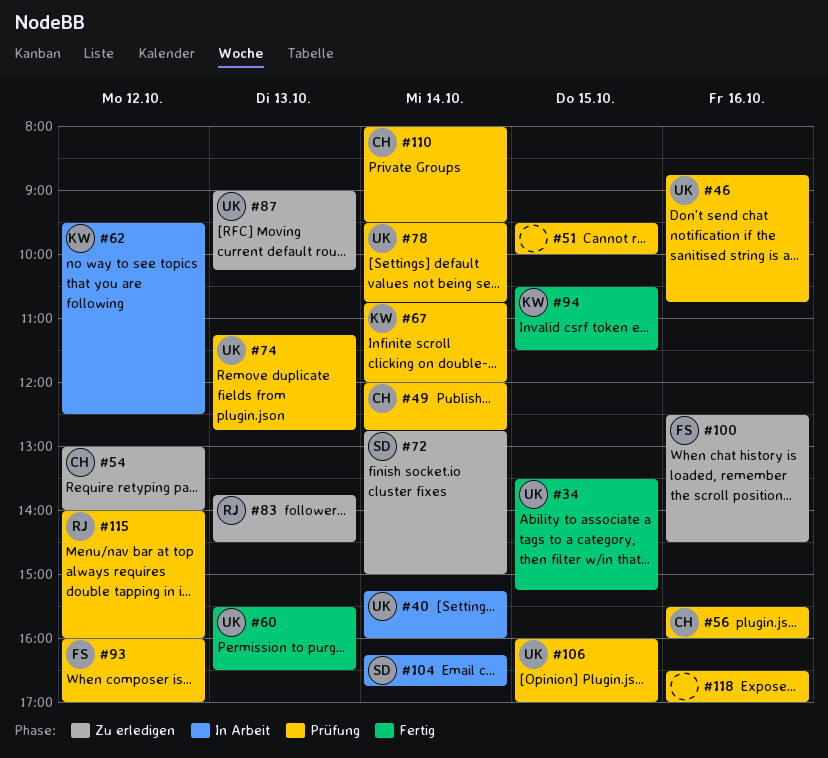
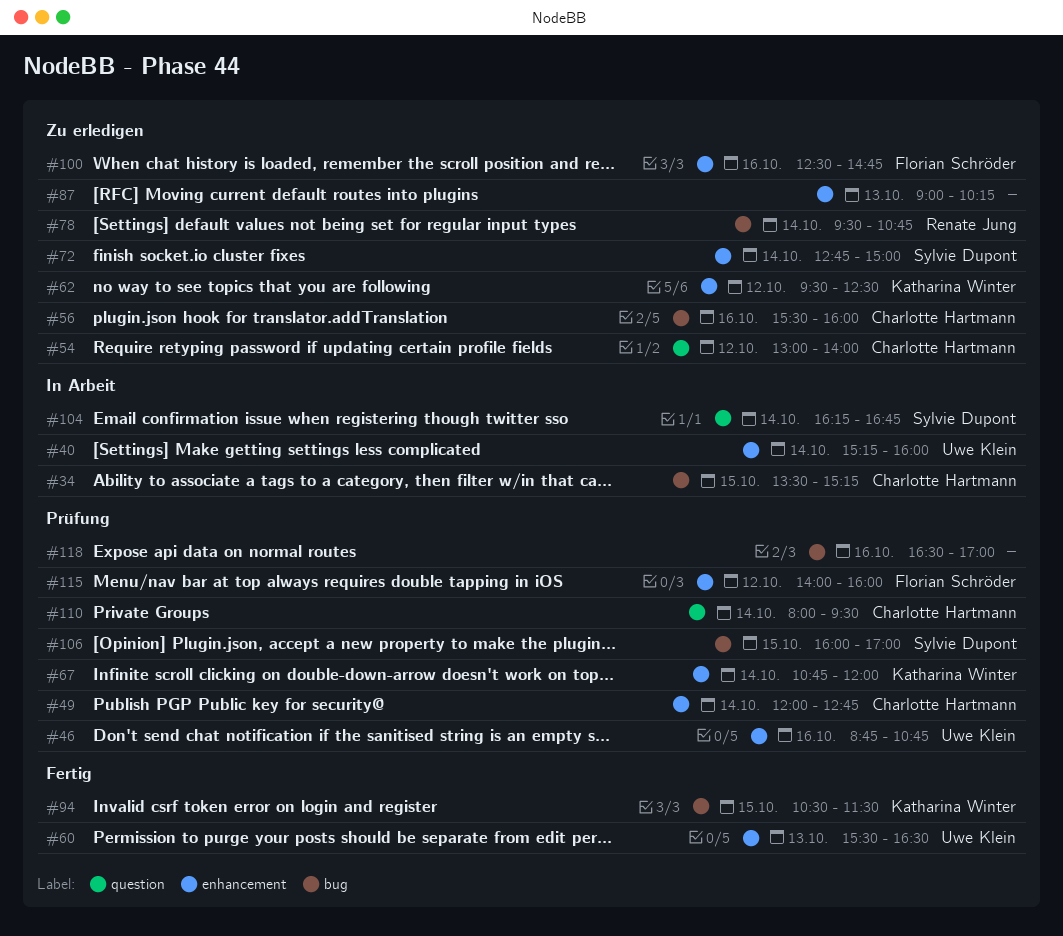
#34, status: Fertig -> In Arbeit
#34, owner: Uwe Klein -> Charlotte Hartmann
#51: present -> none
#56, status: Prüfung -> Zu erledigen
#62, status: In Arbeit -> Zu erledigen
#74: present -> none
#78, status: Prüfung -> Zu erledigen
#78, owner: Uwe Klein -> Renate Jung
#83: present -> none
#87, owner: Uwe Klein -> none
#93: present -> none
#100, ends: 14:30 -> 14:45
#106, owner: Uwe Klein -> Sylvie Dupont
#115, owner: Renate Jung -> Florian Schröder

